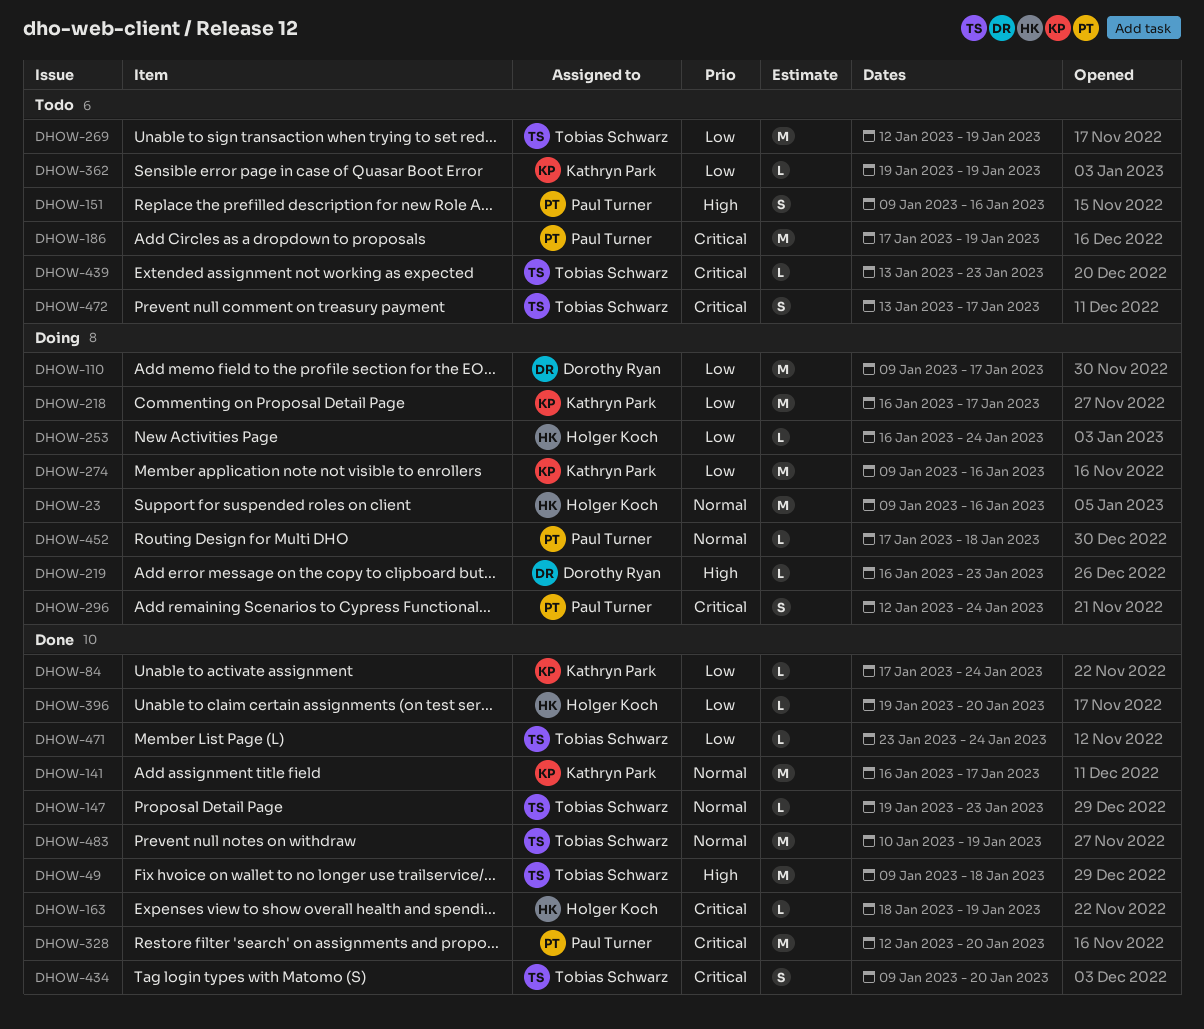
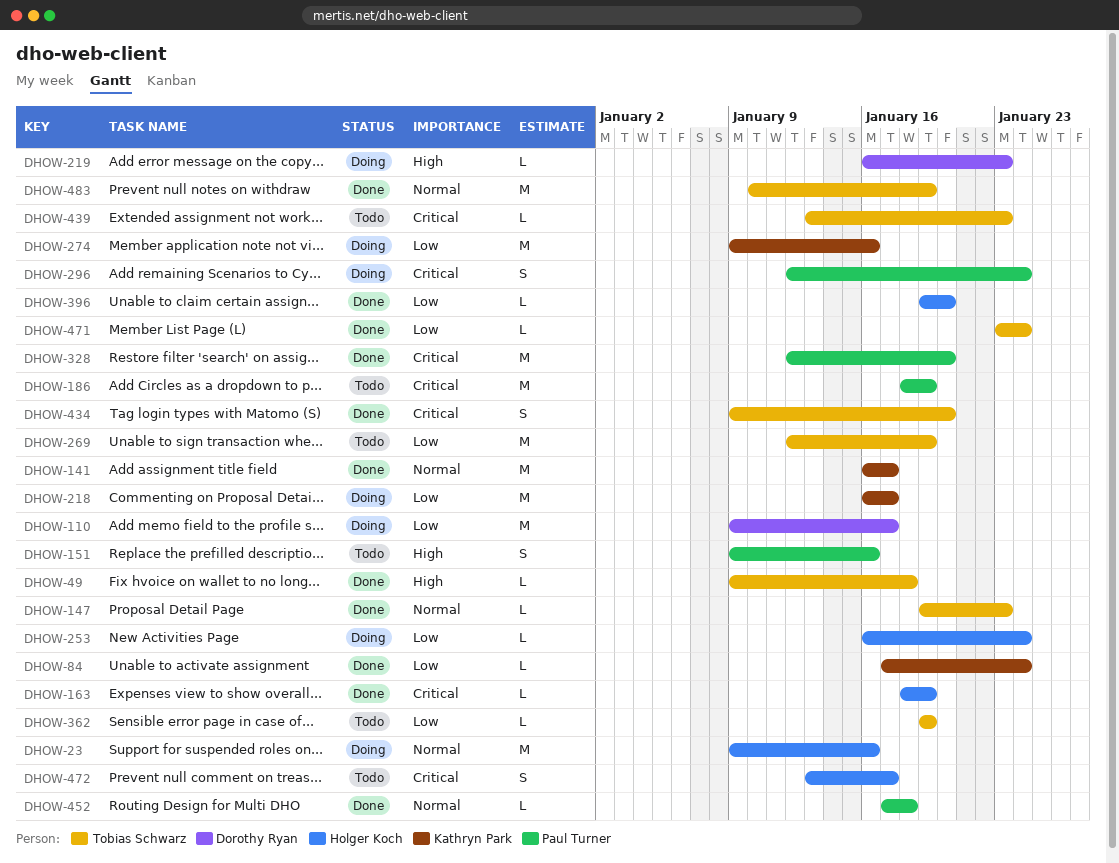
DHOW-49, estimate: M -> L
DHOW-186, start: Jan 17 -> Jan 18
DHOW-362, owner: Kathryn Park -> Tobias Schwarz
DHOW-452, status: Doing -> Done
DHOW-472, owner: Tobias Schwarz -> Holger Koch

